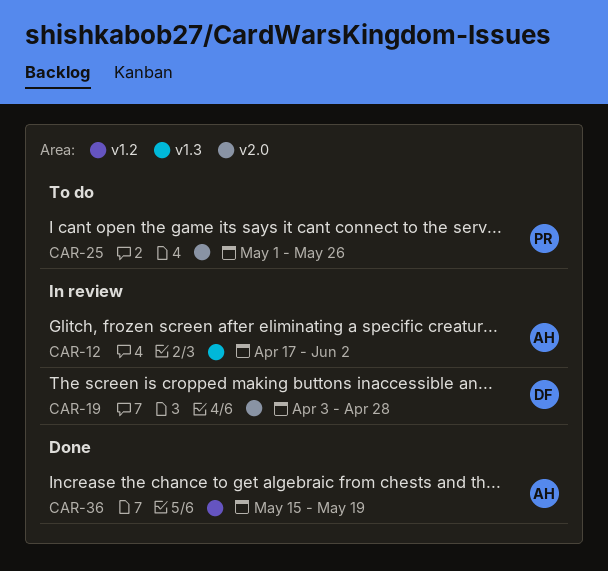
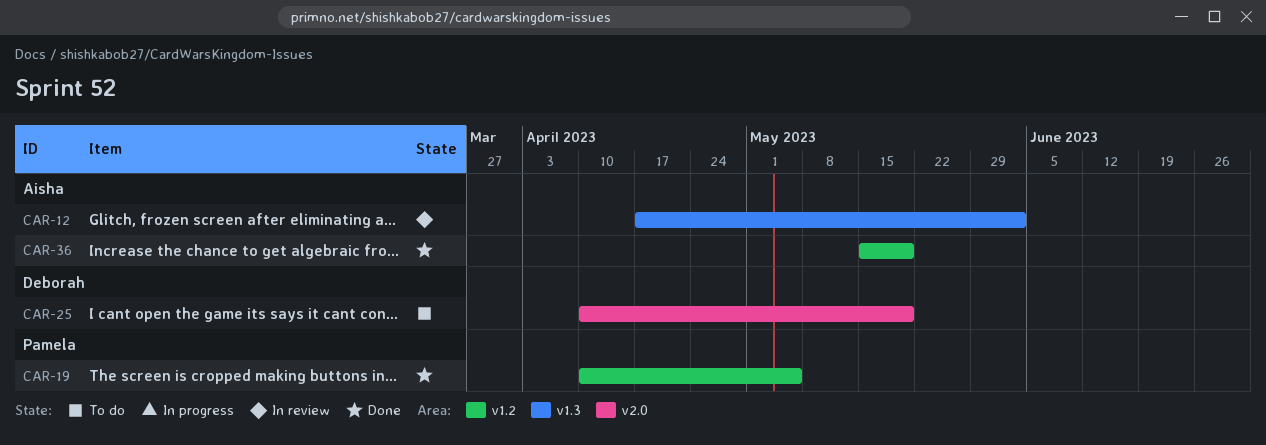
CAR-19, status: In review -> Done
CAR-19, owner: Deborah -> Pamela
CAR-19, label: v2.0 -> v1.2
CAR-19, start: Apr 3 -> Apr 10
CAR-19, due: Apr 28 -> May 5
CAR-25, owner: Pamela -> Deborah
CAR-25, start: May 1 -> Apr 10
CAR-25, due: May 26 -> May 19

